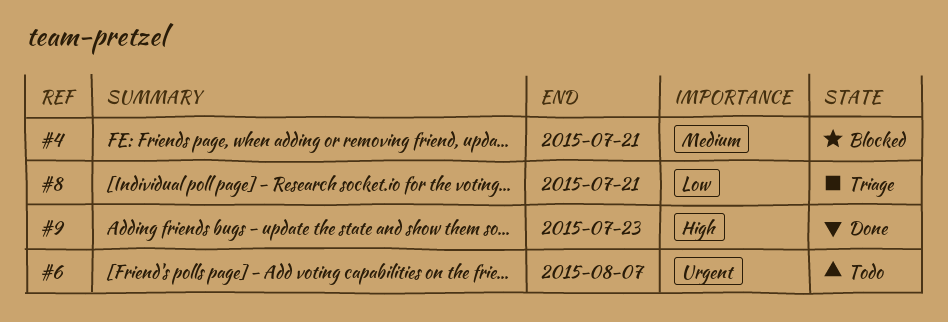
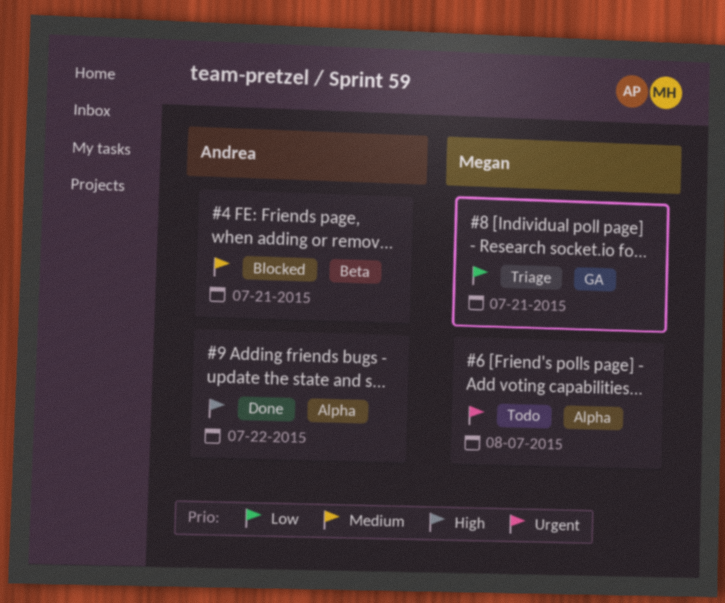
#9, due: Jul 23 -> Jul 22

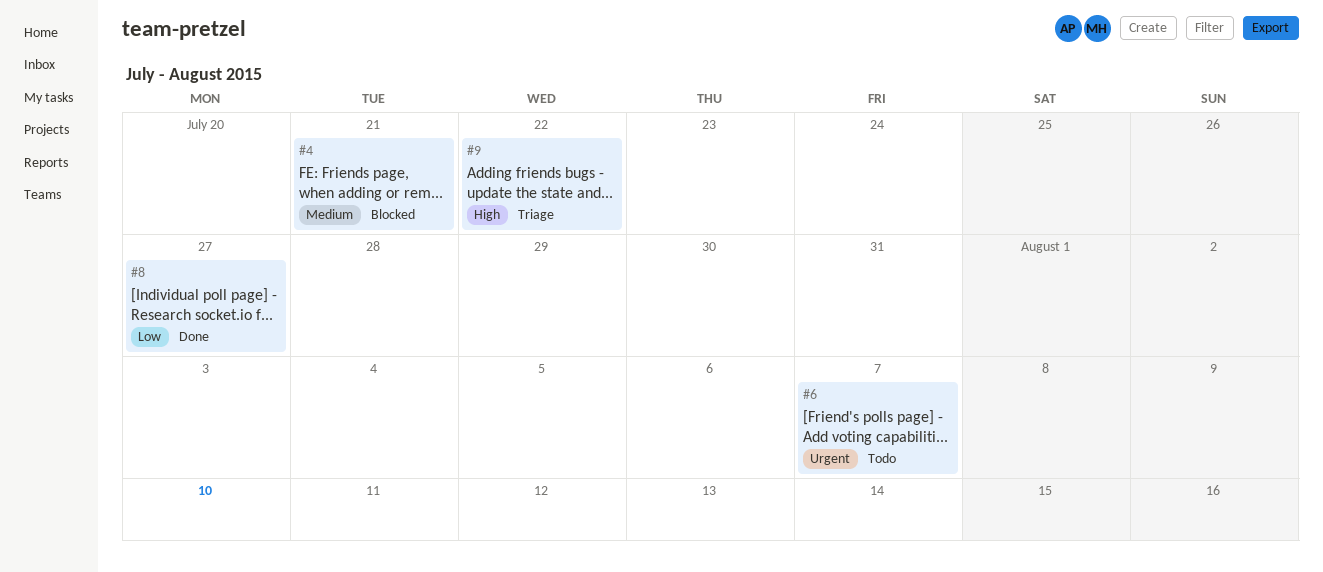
#8, status: Triage -> Done
#8, due: Jul 21 -> Jul 27
#9, status: Done -> Triage

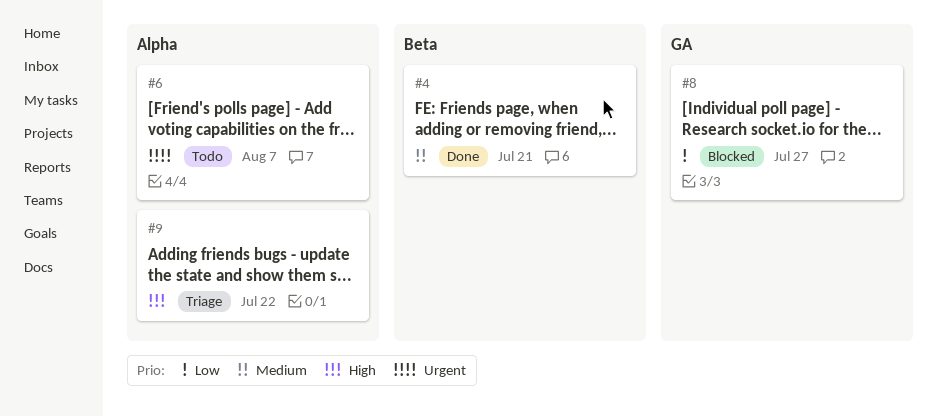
#4, status: Blocked -> Done
#8, status: Done -> Blocked

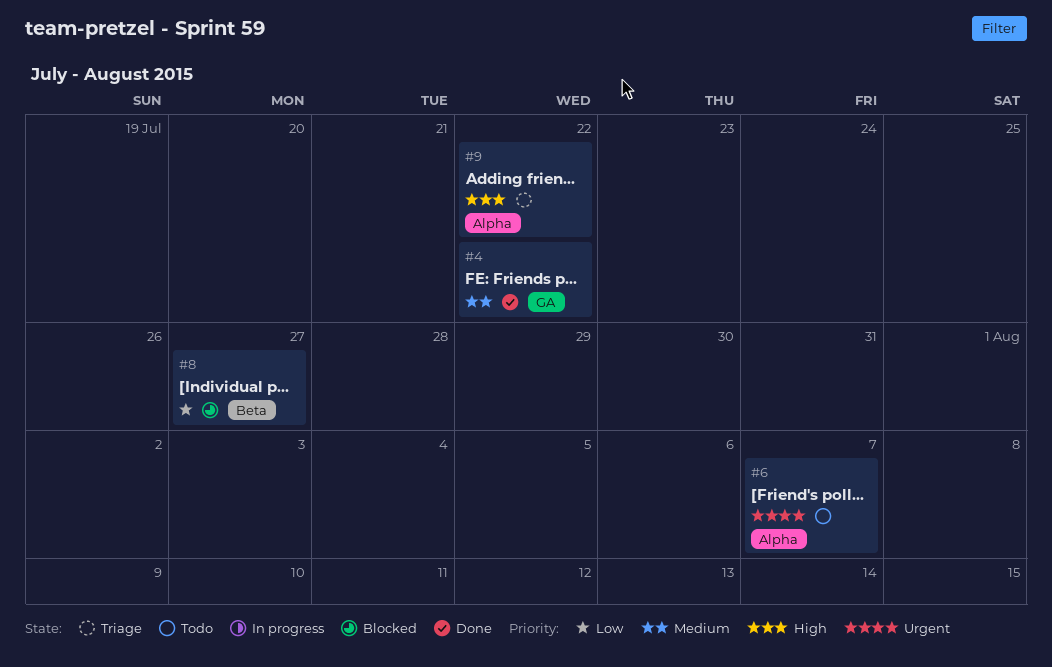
#4, label: Beta -> GA
#4, due: Jul 21 -> Jul 22
#8, label: GA -> Beta

